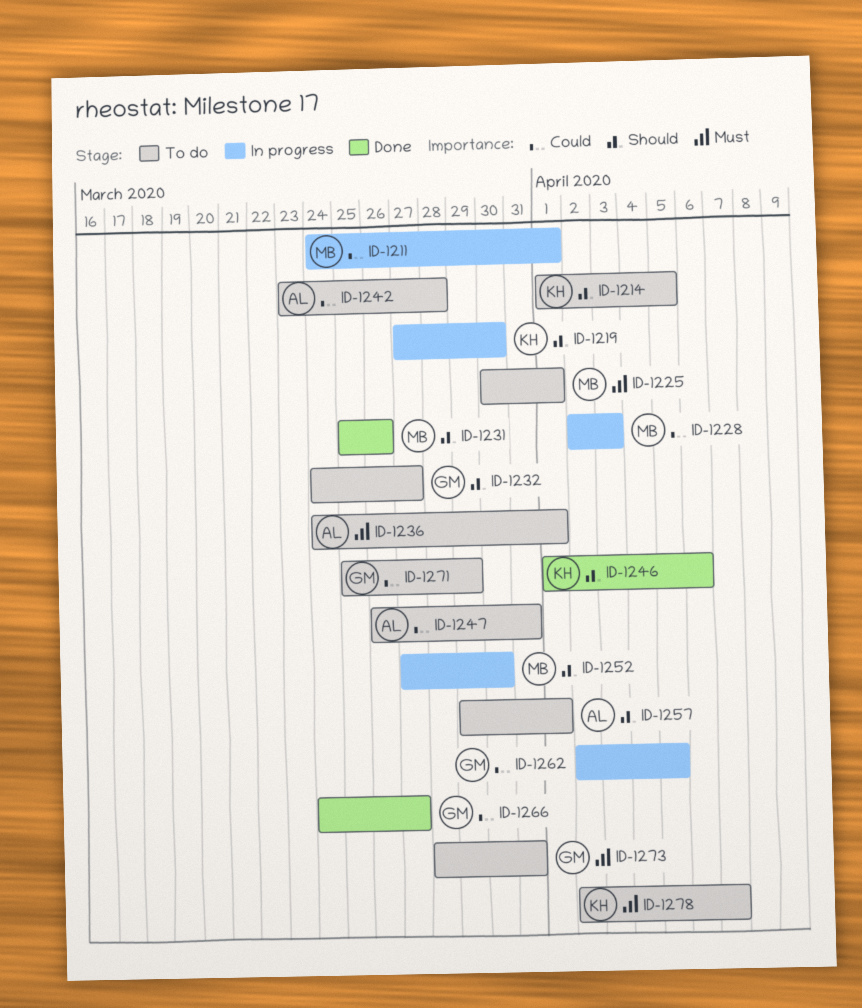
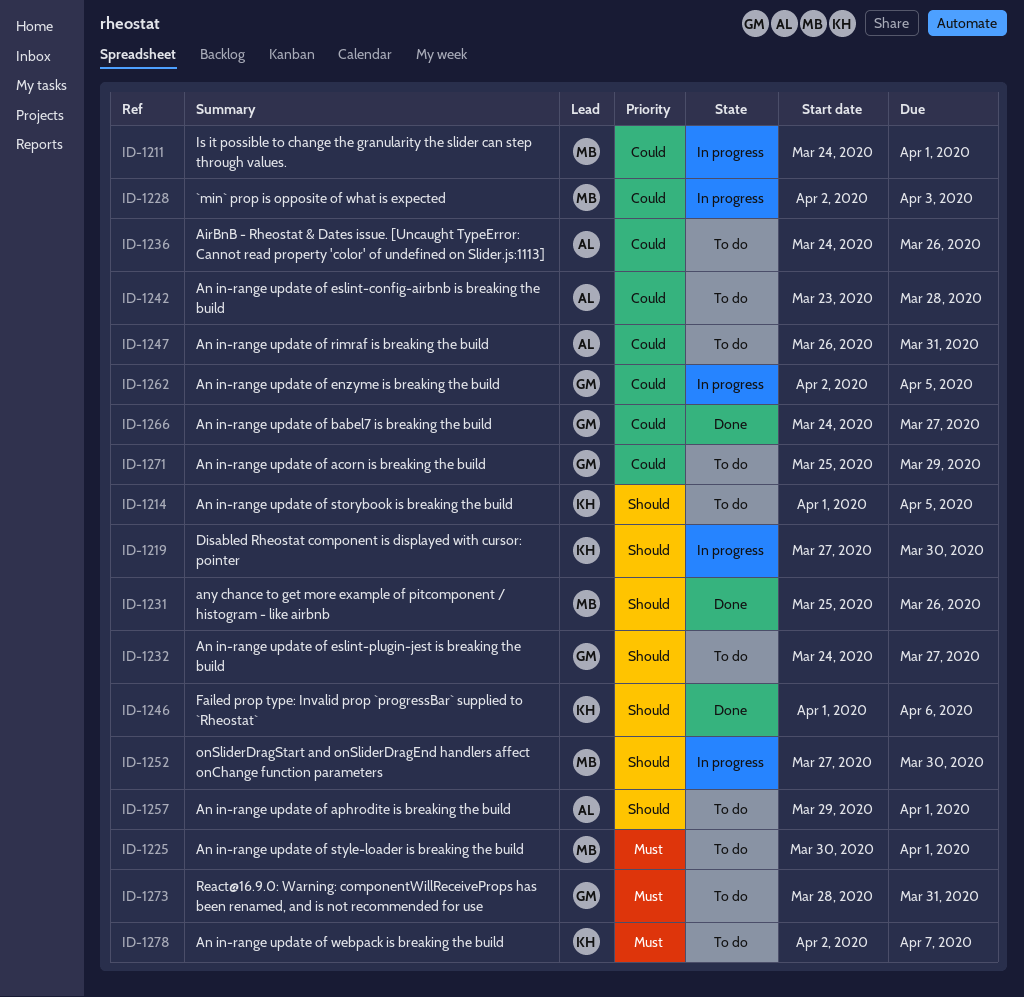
ID-1236, priority: Must -> Could
ID-1236, due: Apr 1 -> Mar 26

